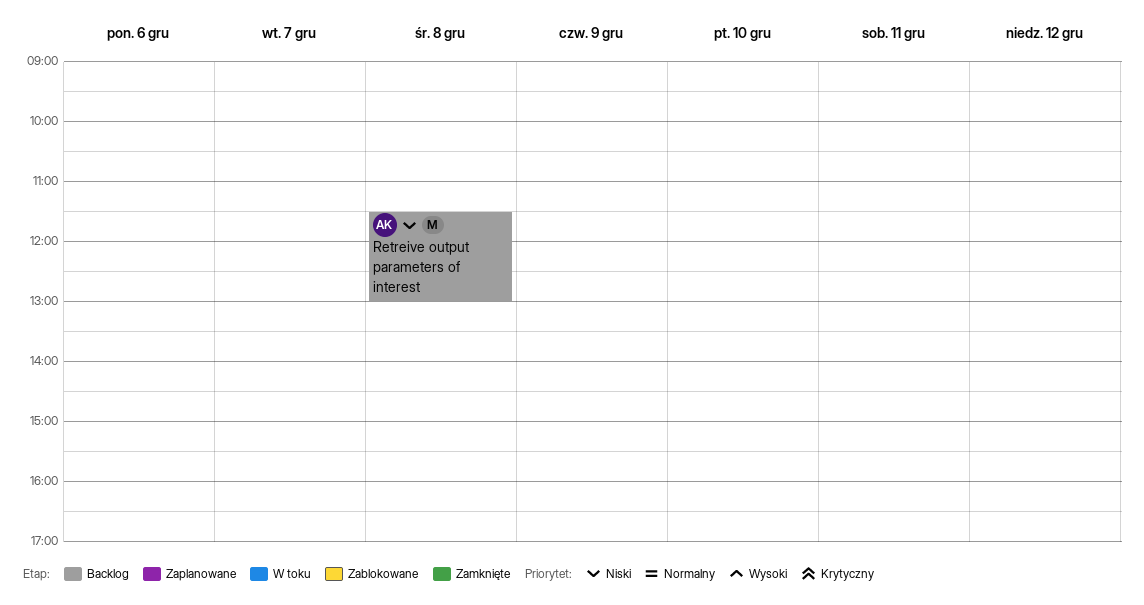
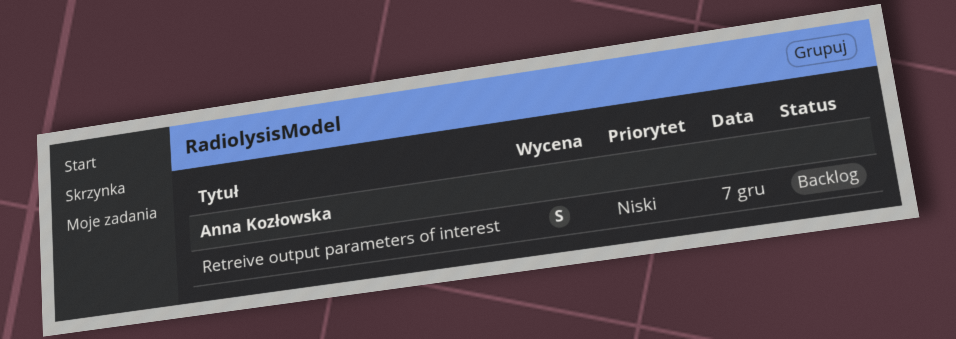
Retreive output parameters of interest, estimate: M -> S
Retreive output parameters of interest, day: Dec 8 -> Dec 7

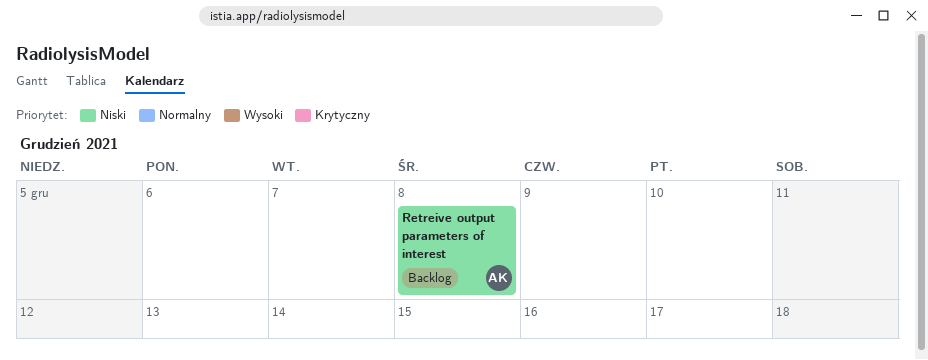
Retreive output parameters of interest, day: Dec 7 -> Dec 8

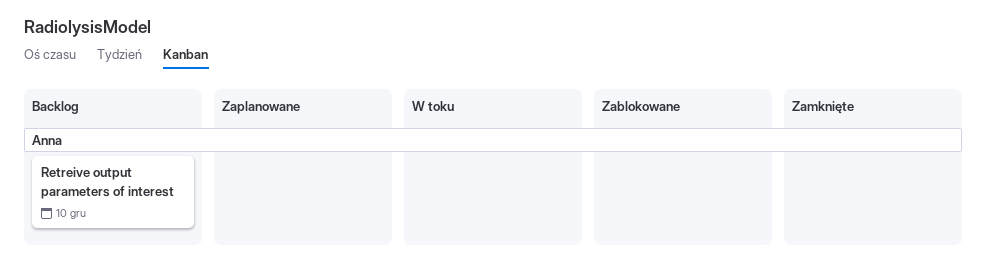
Retreive output parameters of interest, day: Dec 8 -> Dec 10

